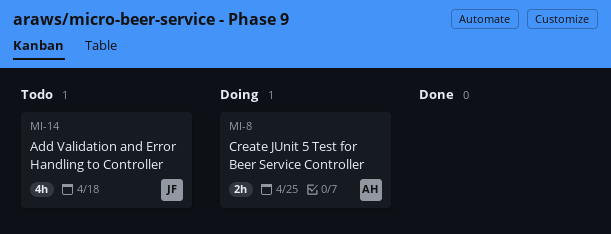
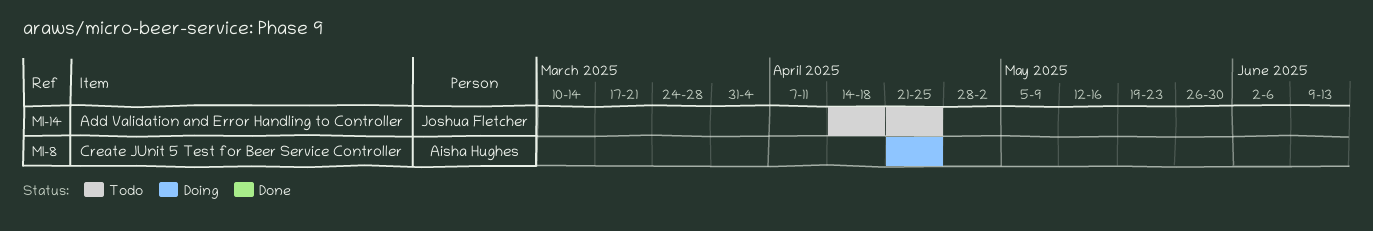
MI-14, due: Apr 18 -> Apr 25

